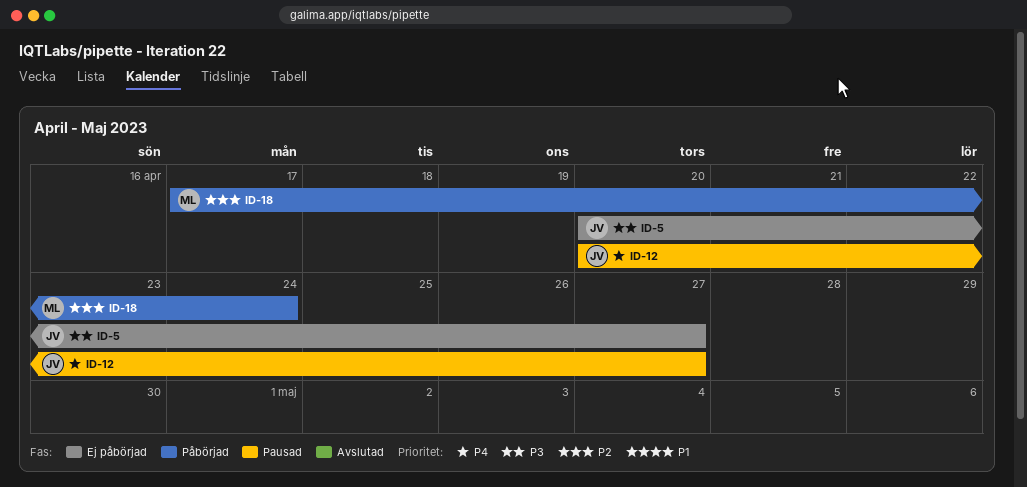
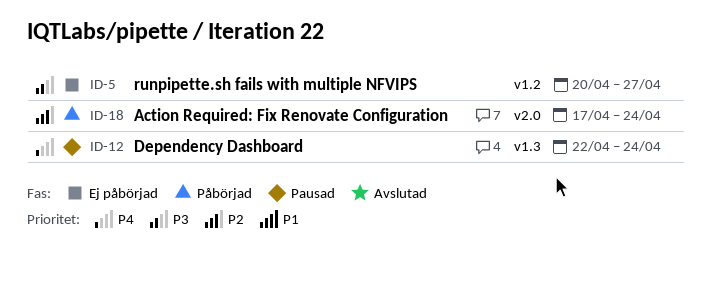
ID-12, start: Apr 20 -> Apr 22
ID-12, due: Apr 27 -> Apr 24

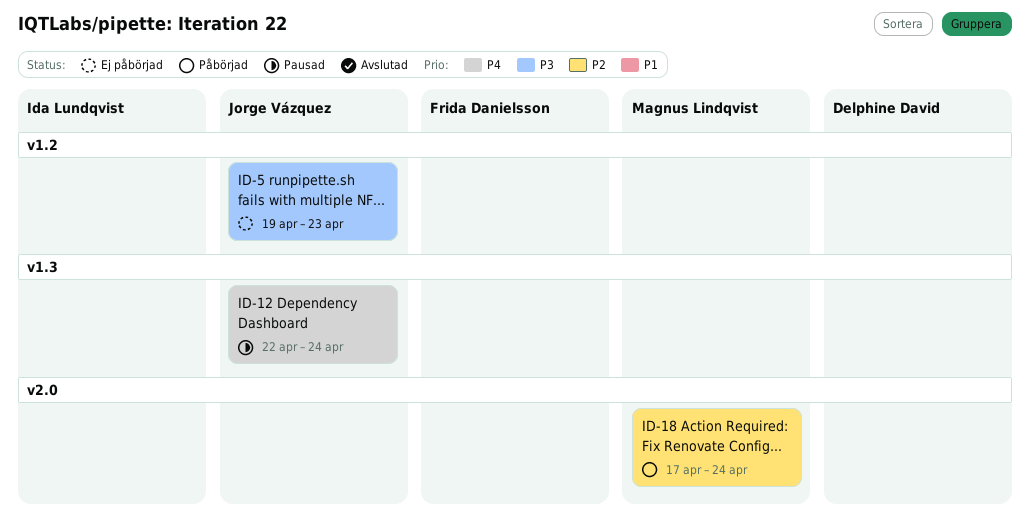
ID-5, start: Apr 20 -> Apr 19
ID-5, due: Apr 27 -> Apr 23

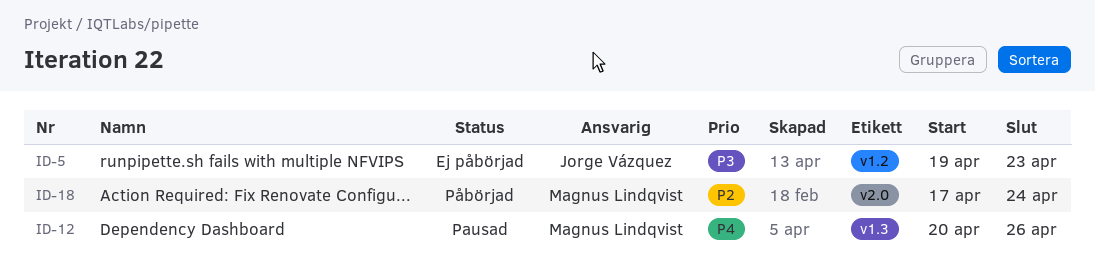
ID-12, owner: Jorge Vázquez -> Magnus Lindqvist
ID-12, start: Apr 22 -> Apr 20
ID-12, due: Apr 24 -> Apr 26

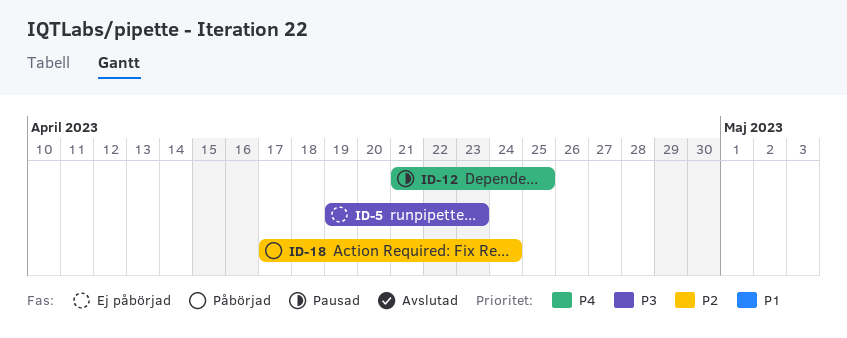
ID-12, start: Apr 20 -> Apr 21
ID-12, due: Apr 26 -> Apr 25

